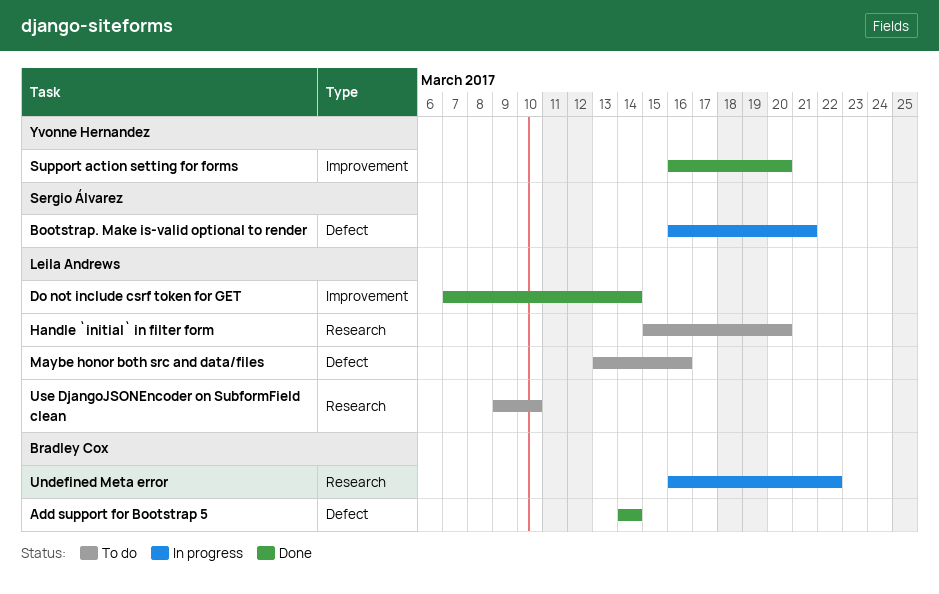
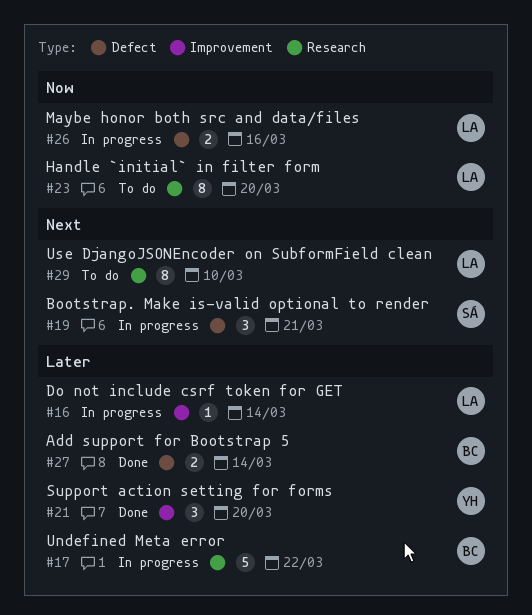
Do not include csrf token for GET, status: Done -> In progress
Maybe honor both src and data/files, status: To do -> In progress

